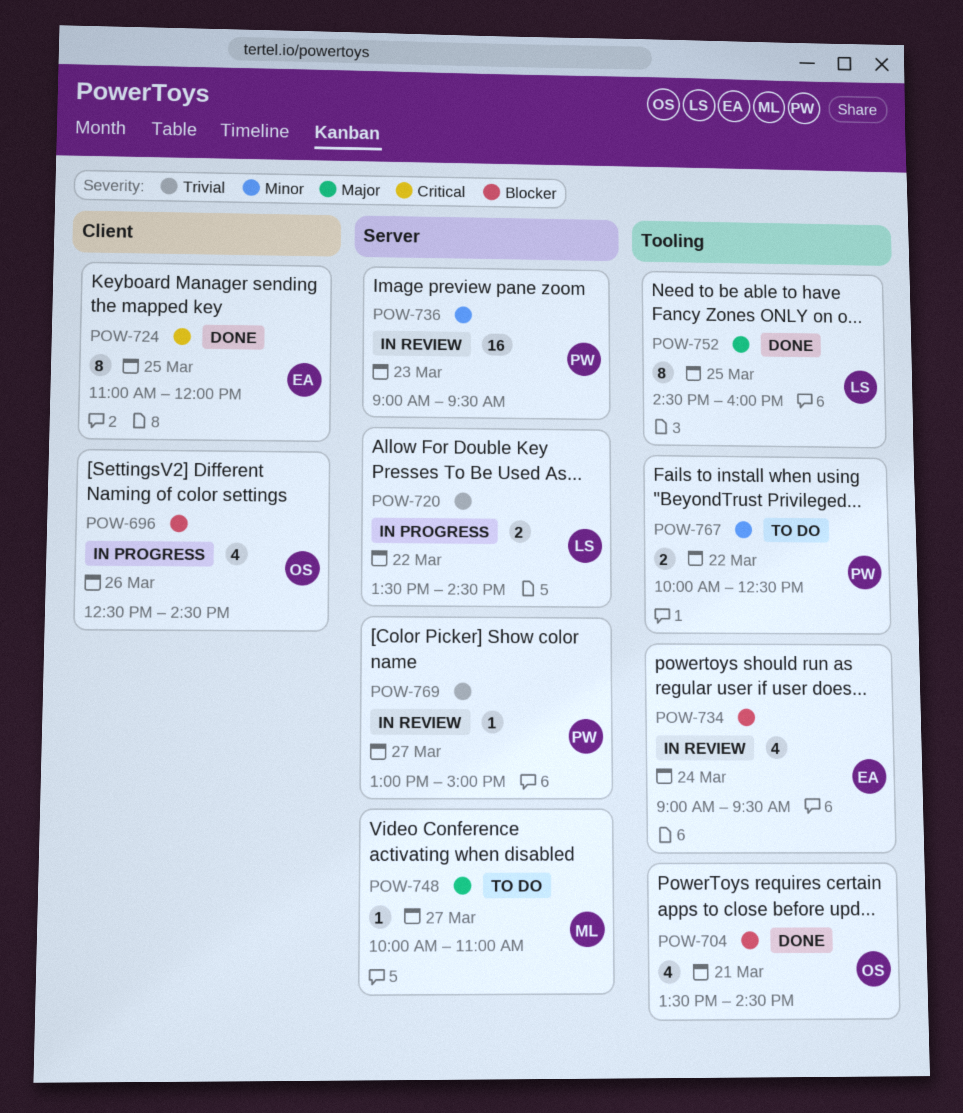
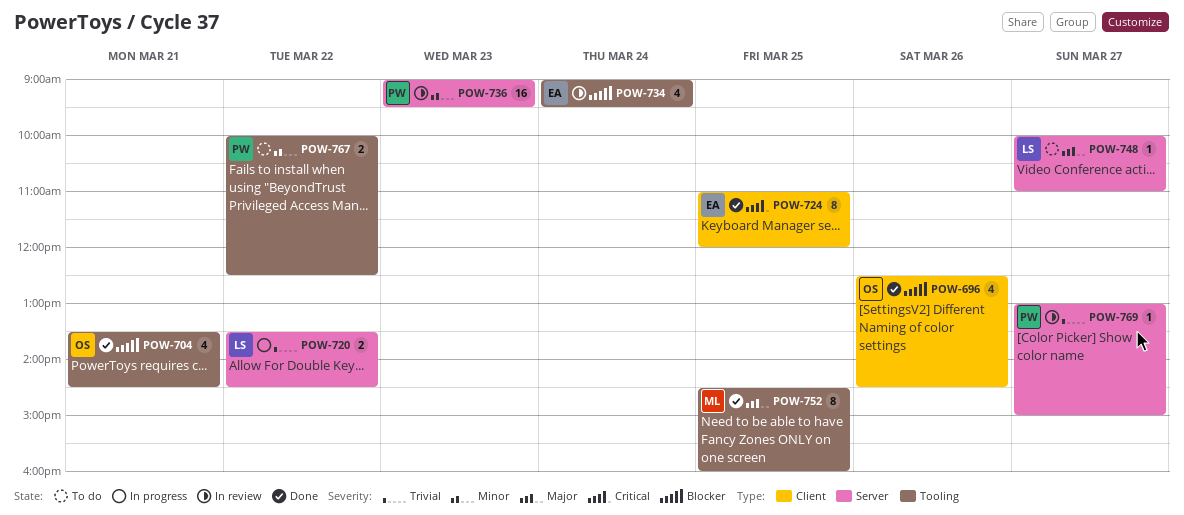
POW-696, status: In progress -> Done
POW-748, owner: ML -> LS
POW-752, owner: LS -> ML

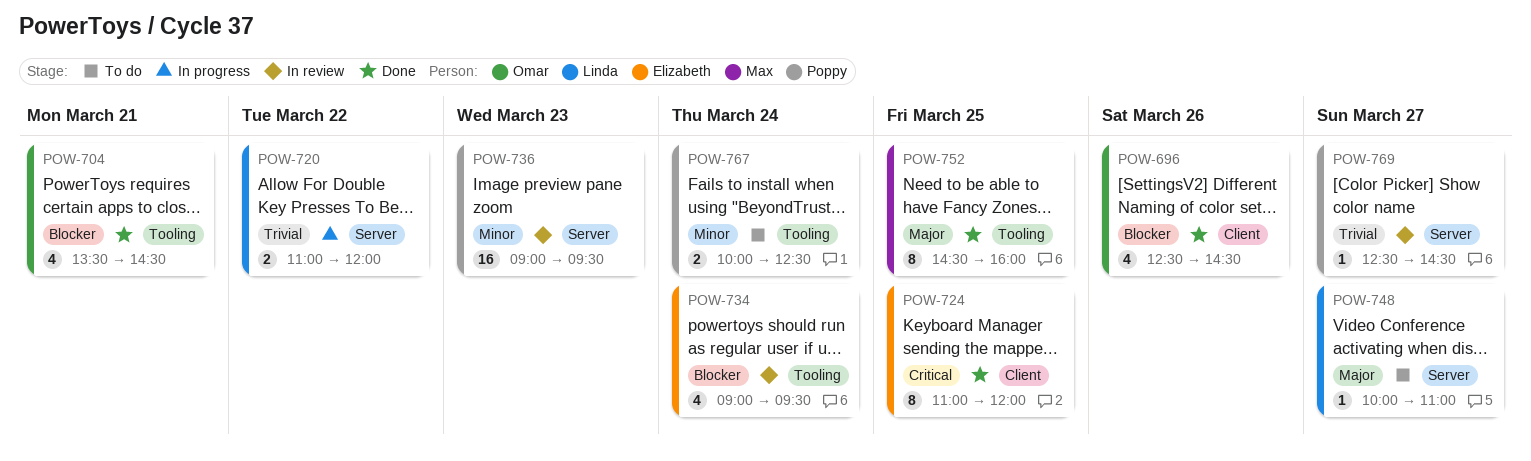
POW-720, begins: 13:30 -> 11:00
POW-720, ends: 14:30 -> 12:00
POW-767, day: Mar 22 -> Mar 24
POW-769, begins: 13:00 -> 12:30
POW-769, ends: 15:00 -> 14:30

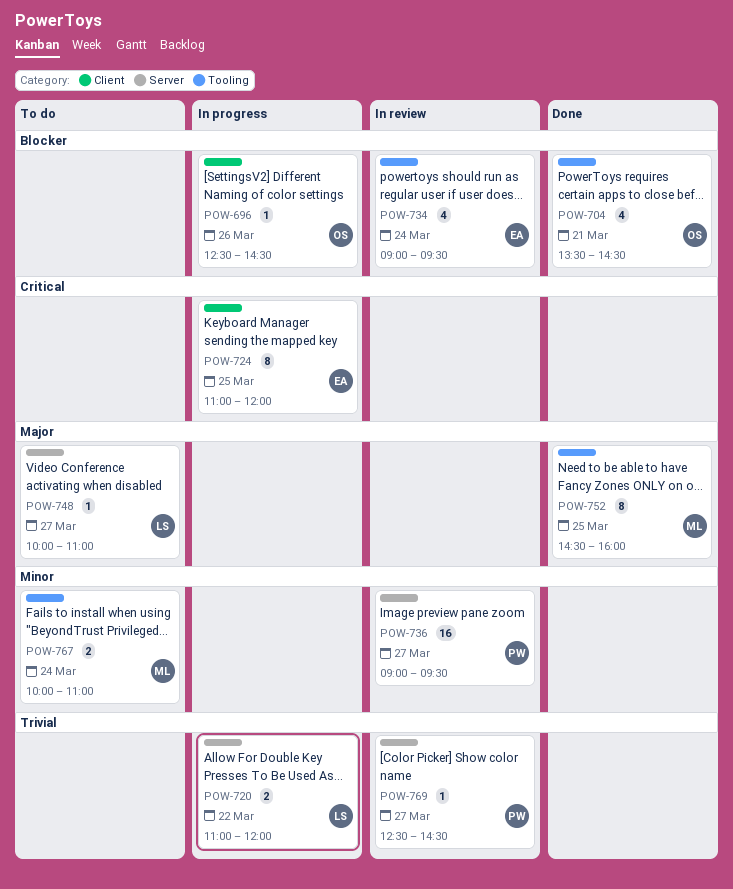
POW-696, status: Done -> In progress
POW-696, estimate: 4 -> 1
POW-724, status: Done -> In progress
POW-736, day: Mar 23 -> Mar 27
POW-767, owner: Poppy -> Max
POW-767, ends: 12:30 -> 11:00

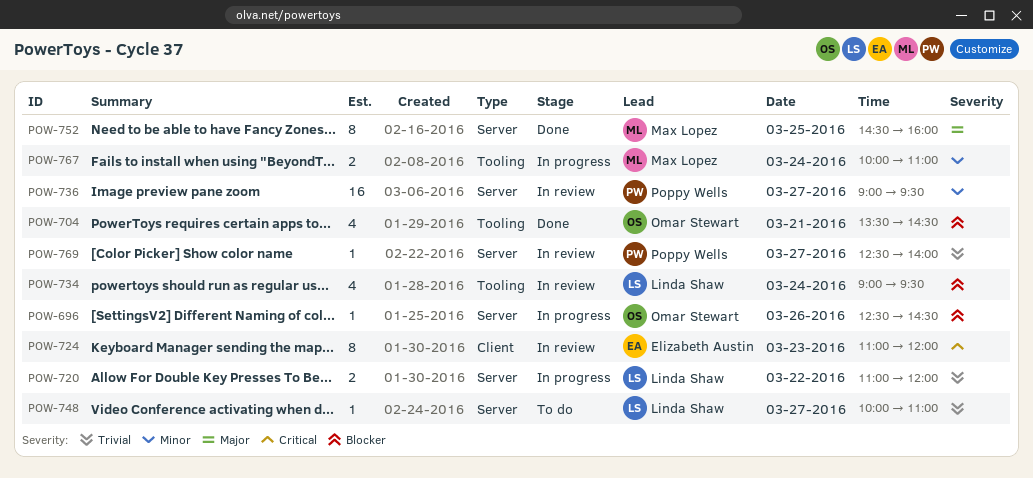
POW-696, label: Client -> Server
POW-724, status: In progress -> In review
POW-724, day: Mar 25 -> Mar 23
POW-734, owner: Elizabeth Austin -> Linda Shaw
POW-748, priority: Major -> Trivial
POW-752, label: Tooling -> Server
POW-767, status: To do -> In progress
POW-769, ends: 14:30 -> 14:00

